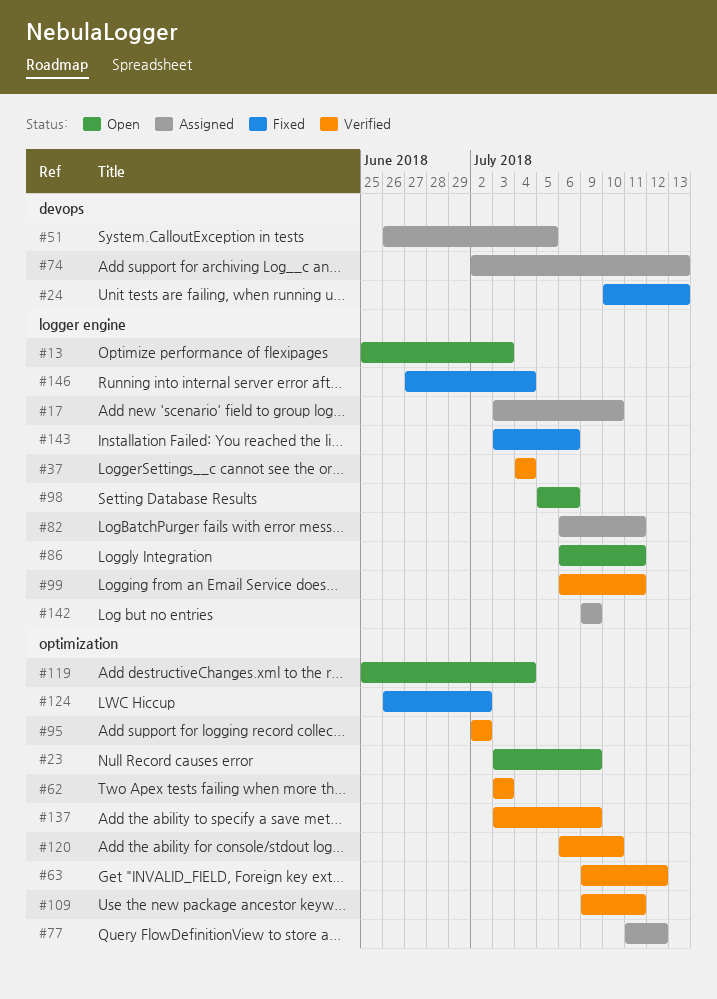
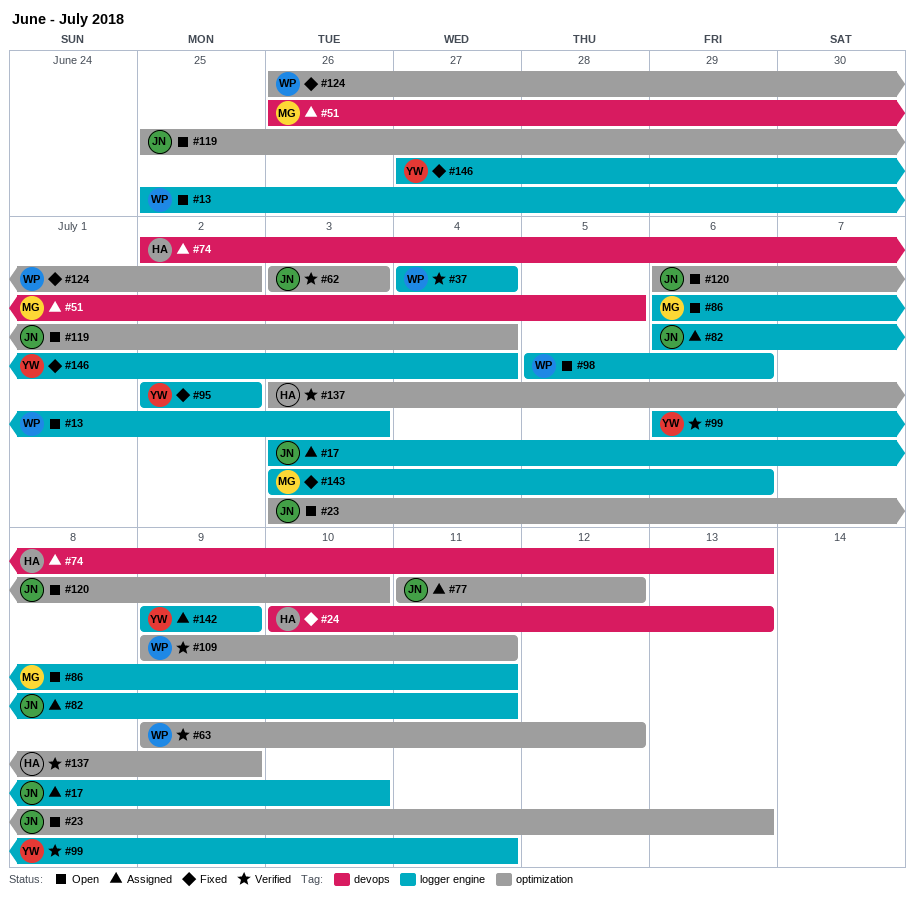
#23, due: Jul 9 -> Jul 13
#95, status: Verified -> Fixed
#95, label: optimization -> logger engine
#120, status: Verified -> Open

